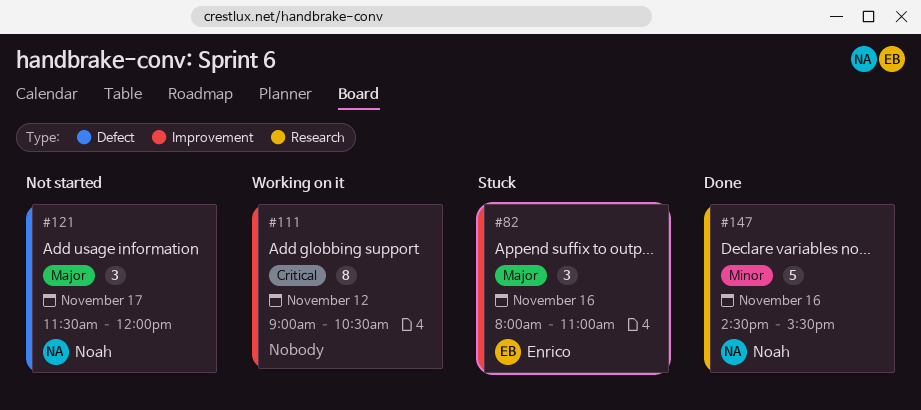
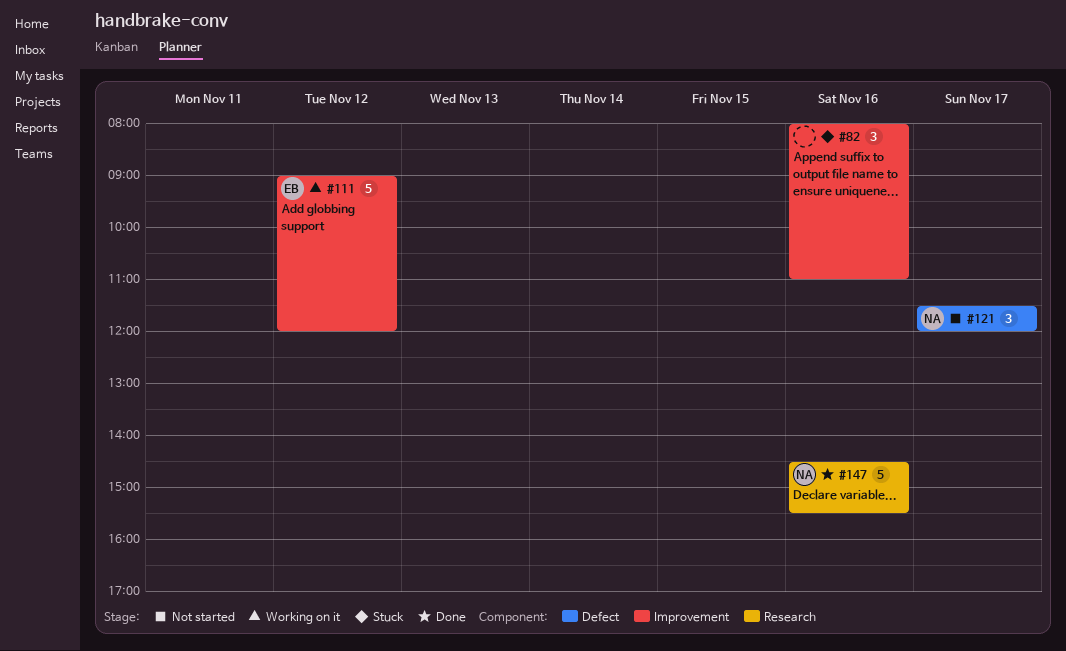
#82, owner: Enrico -> none
#111, owner: none -> Enrico
#111, estimate: 8 -> 5
#111, ends: 10:30 -> 12:00

